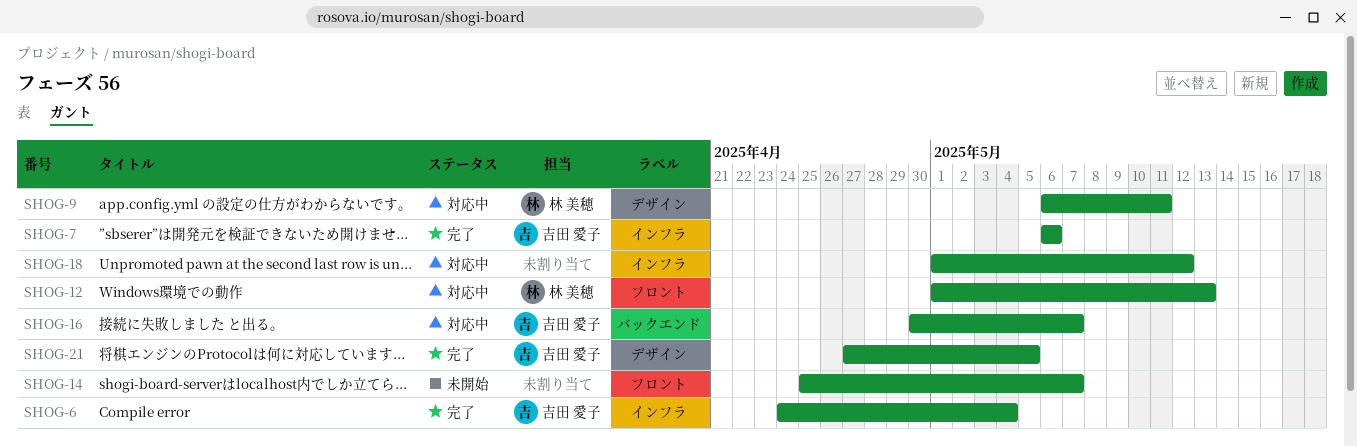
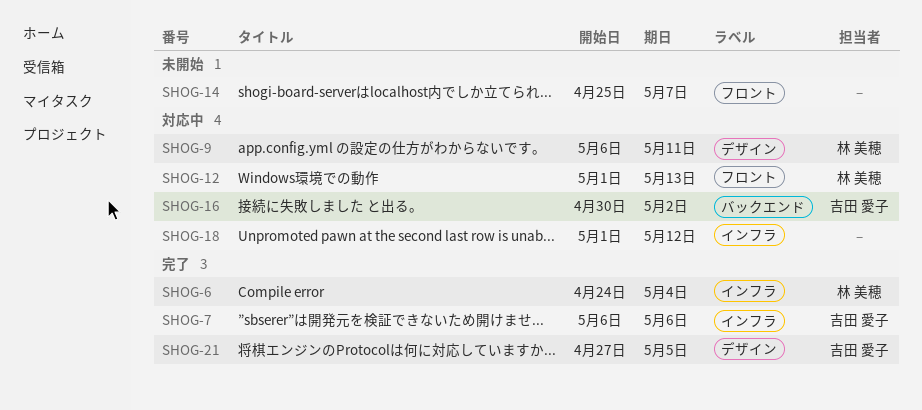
SHOG-6, owner: 吉田 愛子 -> 林 美穂
SHOG-16, due: May 7 -> May 2

